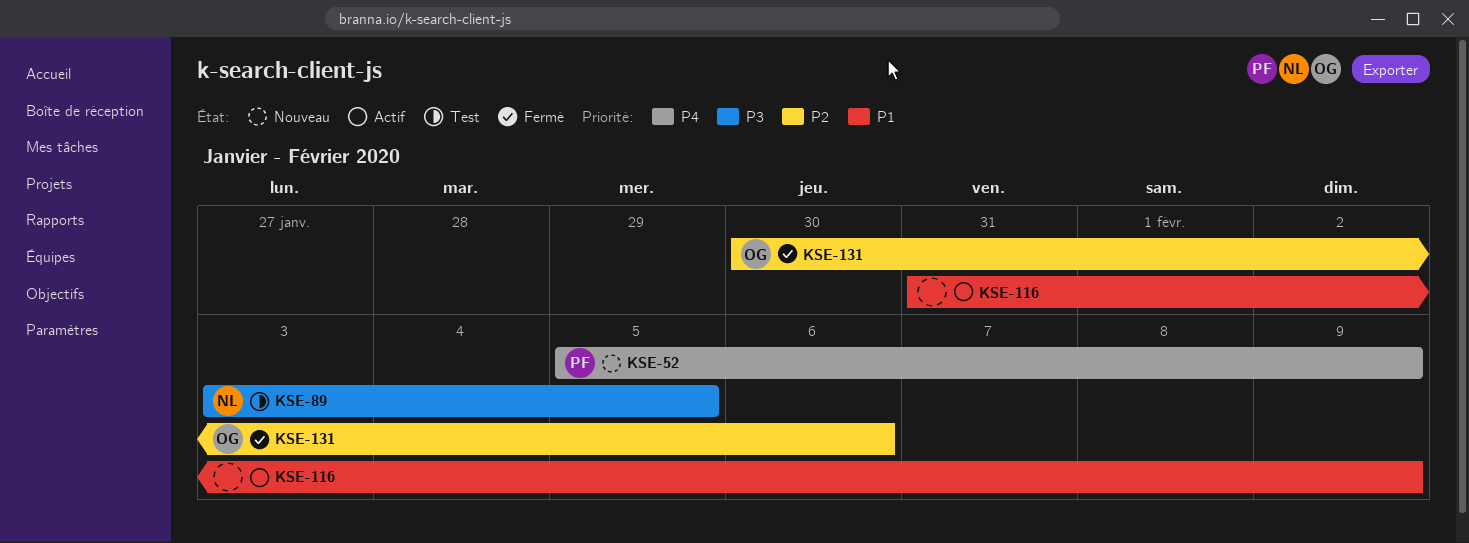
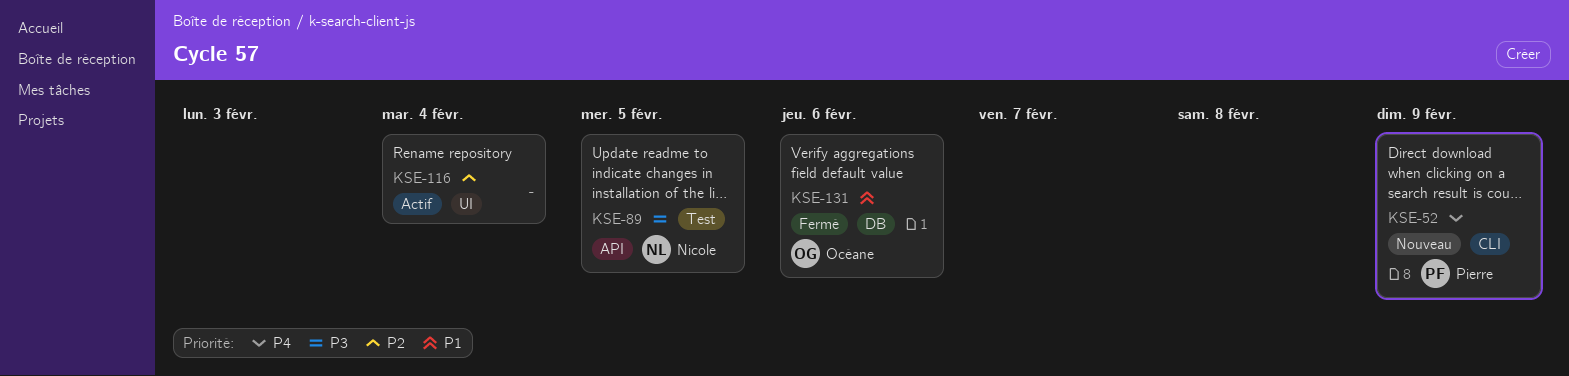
KSE-116, priority: P1 -> P2
KSE-116, due: Feb 9 -> Feb 4
KSE-131, priority: P2 -> P1

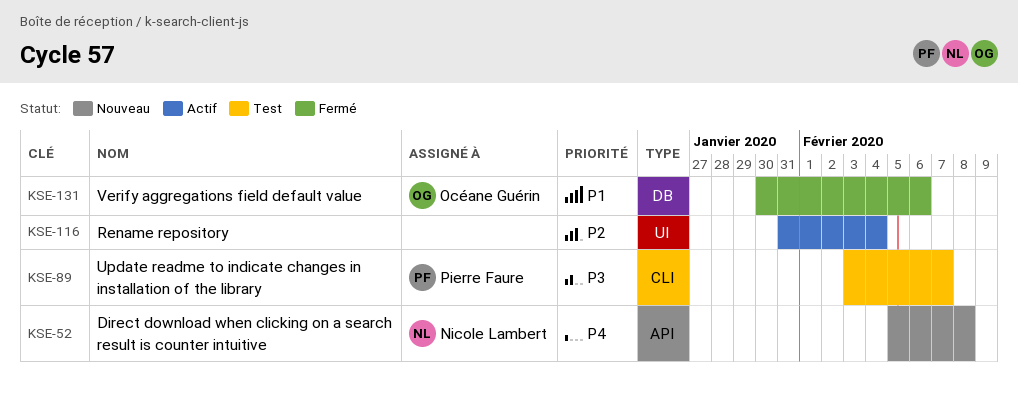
KSE-52, owner: Pierre Faure -> Nicole Lambert
KSE-52, label: CLI -> API
KSE-52, due: Feb 9 -> Feb 8
KSE-89, owner: Nicole Lambert -> Pierre Faure
KSE-89, label: API -> CLI
KSE-89, due: Feb 5 -> Feb 7

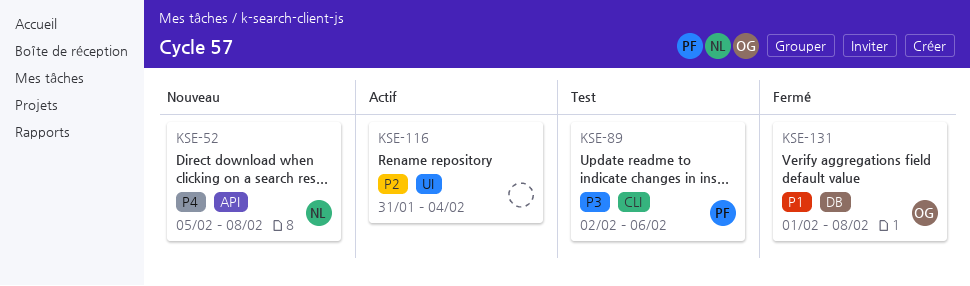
KSE-89, start: Feb 3 -> Feb 2
KSE-89, due: Feb 7 -> Feb 6
KSE-131, start: Jan 30 -> Feb 1
KSE-131, due: Feb 6 -> Feb 8

